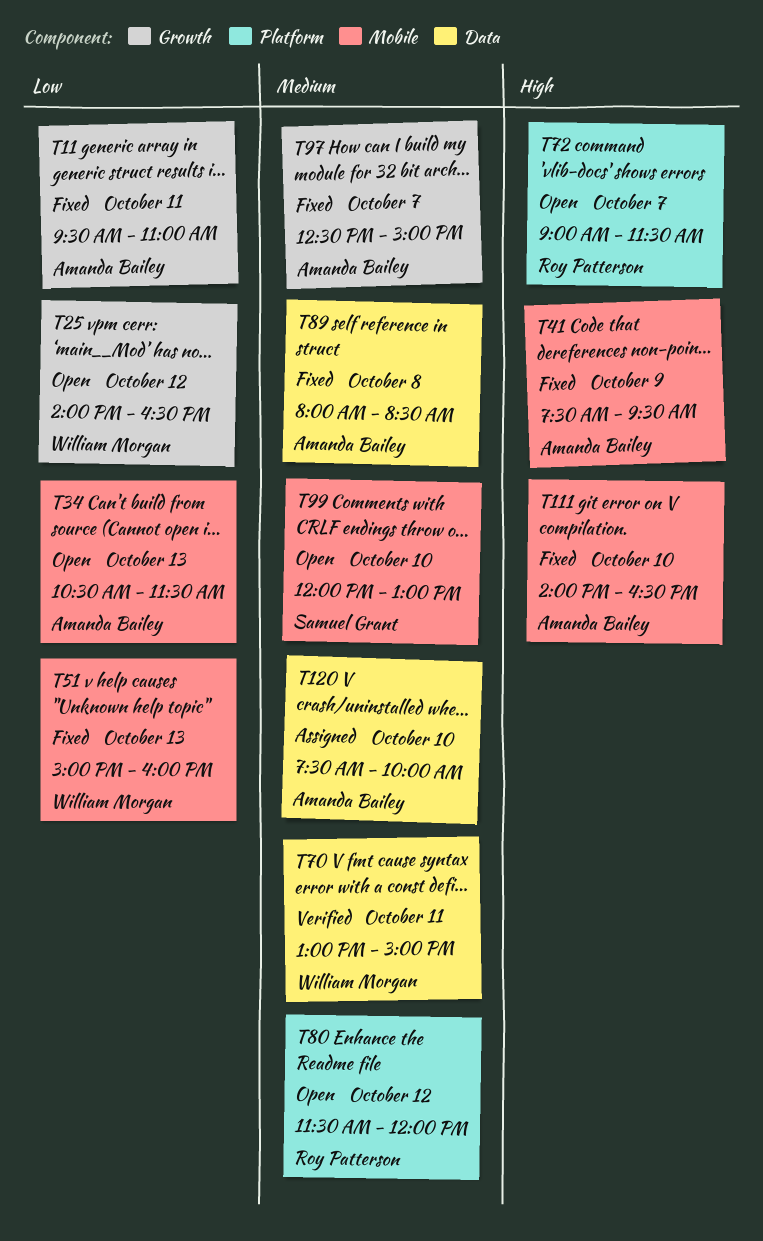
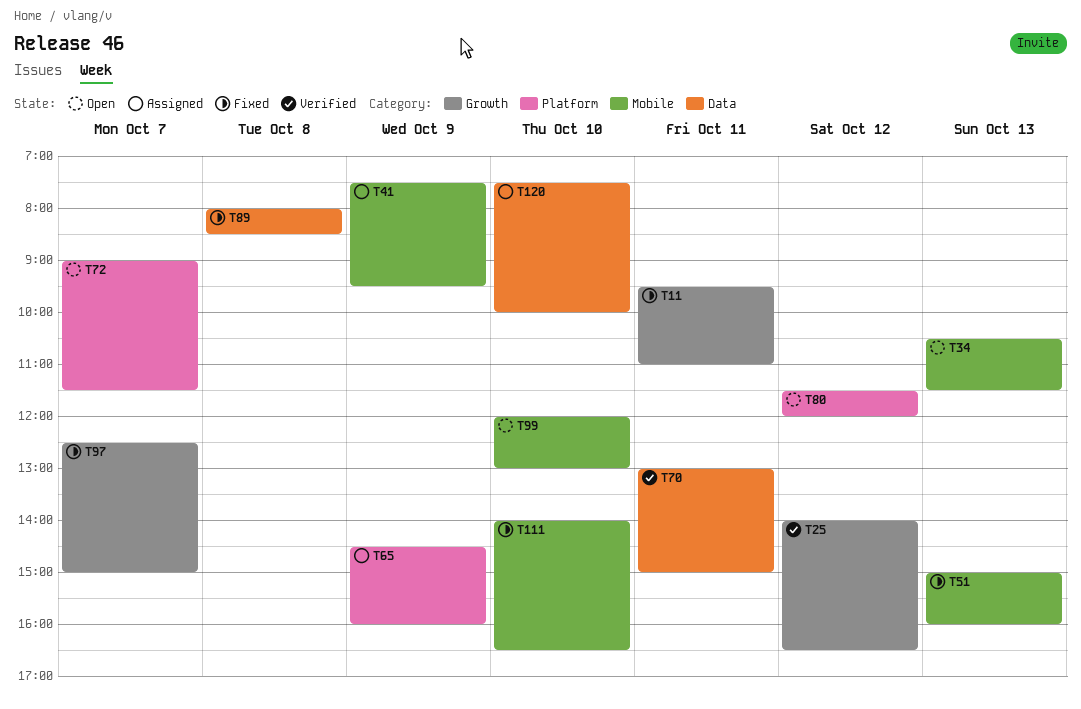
T25, status: Open -> Verified
T41, status: Fixed -> Assigned
T65: none -> present

